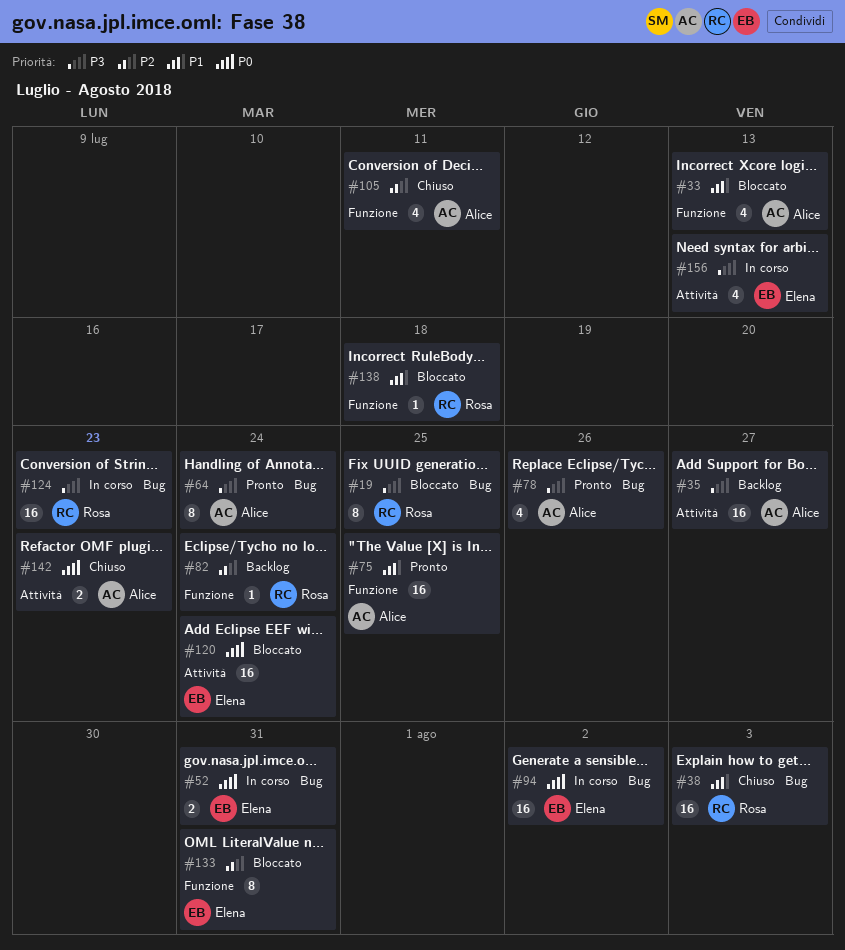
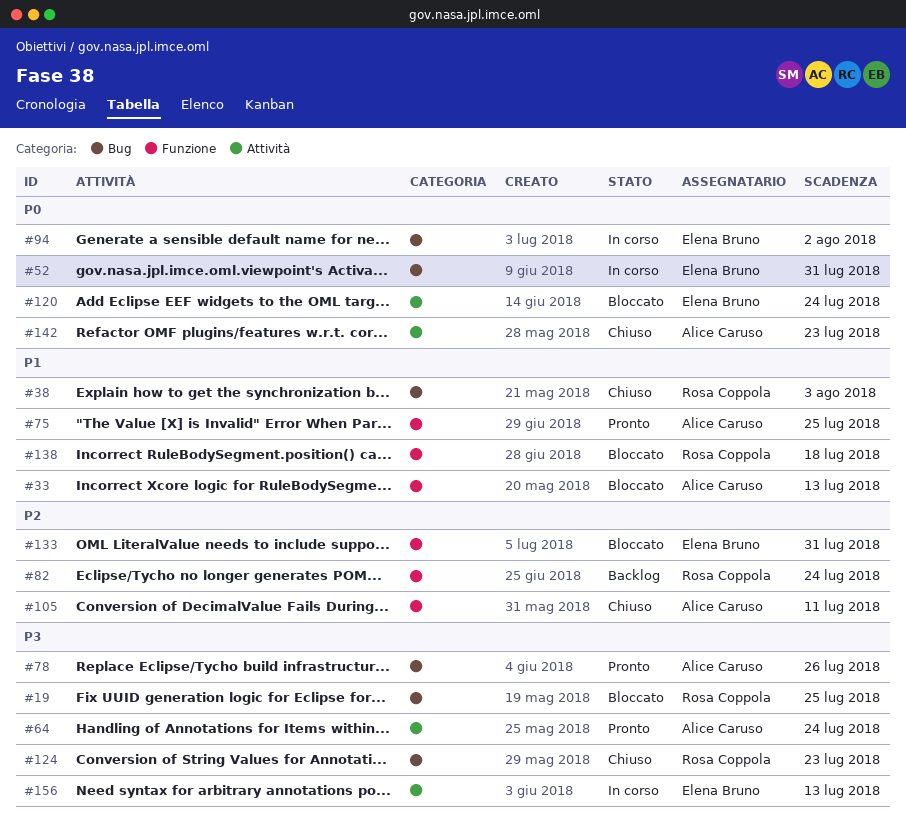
#35: present -> none
#64, label: Bug -> Attività
#124, status: In corso -> Chiuso

